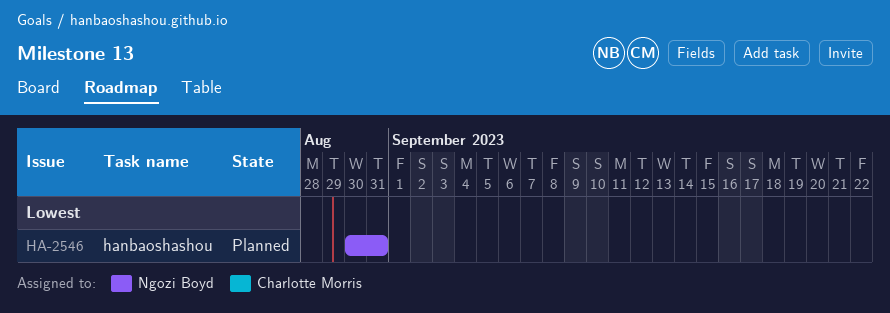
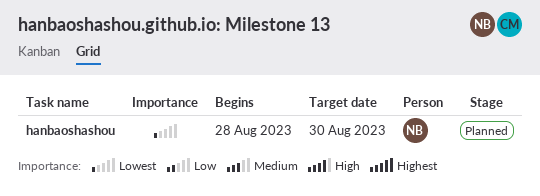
hanbaoshashou, start: Aug 30 -> Aug 28
hanbaoshashou, due: Aug 31 -> Aug 30

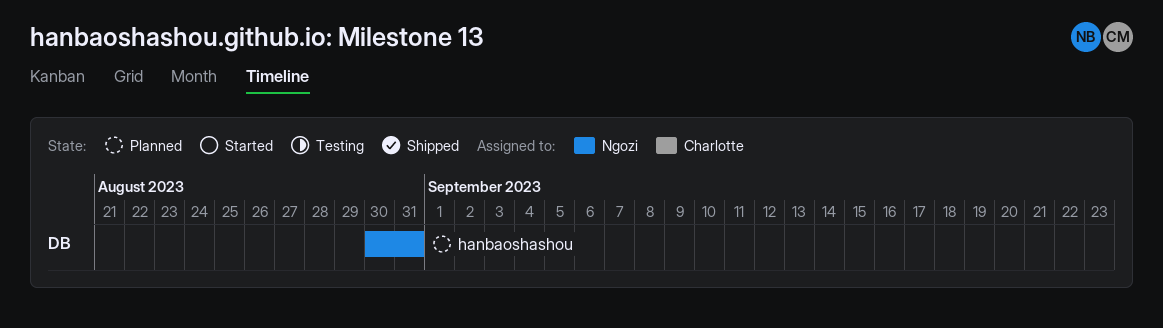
hanbaoshashou, start: Aug 28 -> Aug 30
hanbaoshashou, due: Aug 30 -> Aug 31

